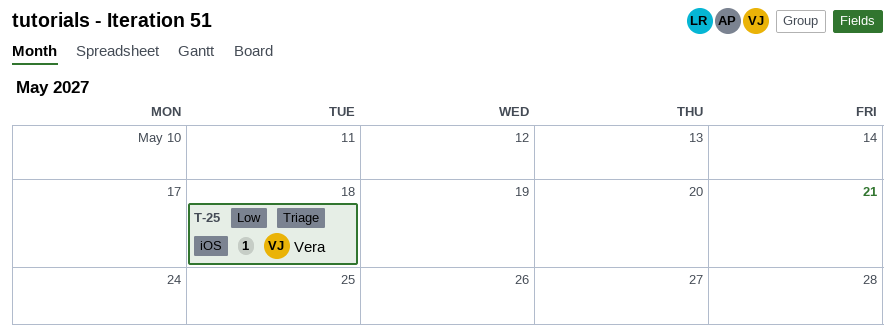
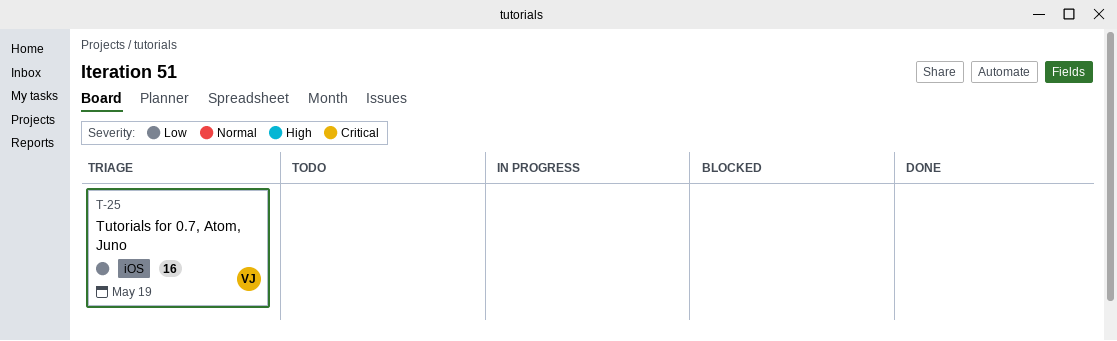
T-25, estimate: 1 -> 16
T-25, due: May 18 -> May 19

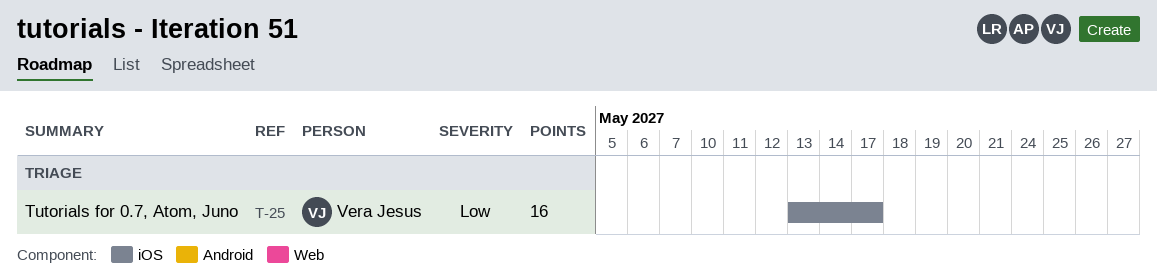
T-25, due: May 19 -> May 17

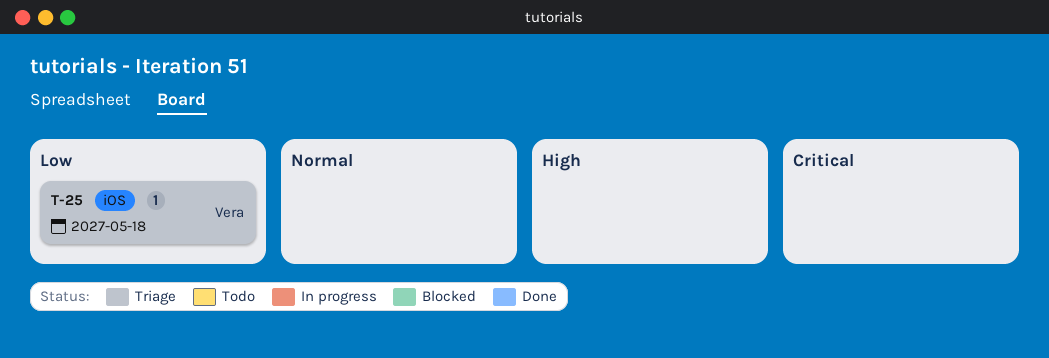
T-25, estimate: 16 -> 1
T-25, due: May 17 -> May 18

